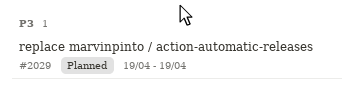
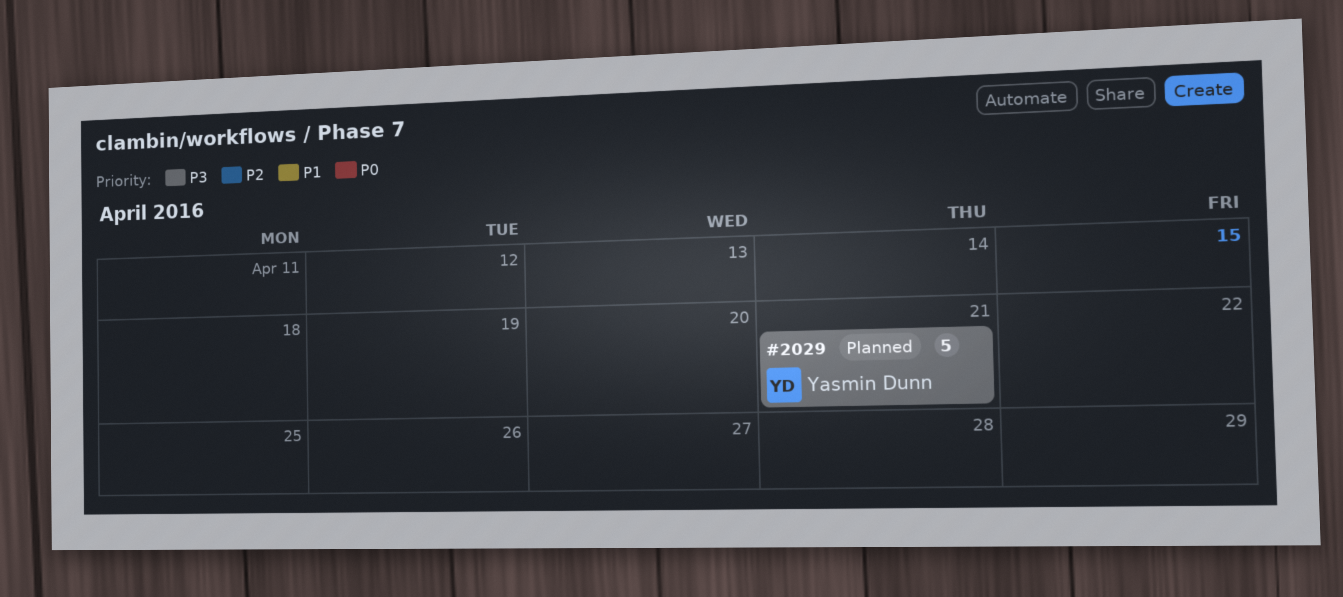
#2029, due: Apr 19 -> Apr 21

